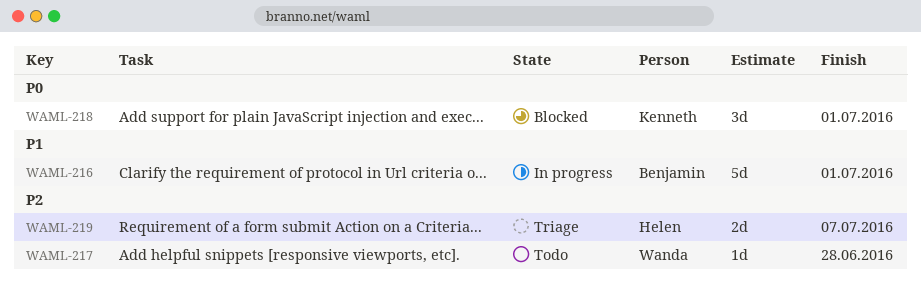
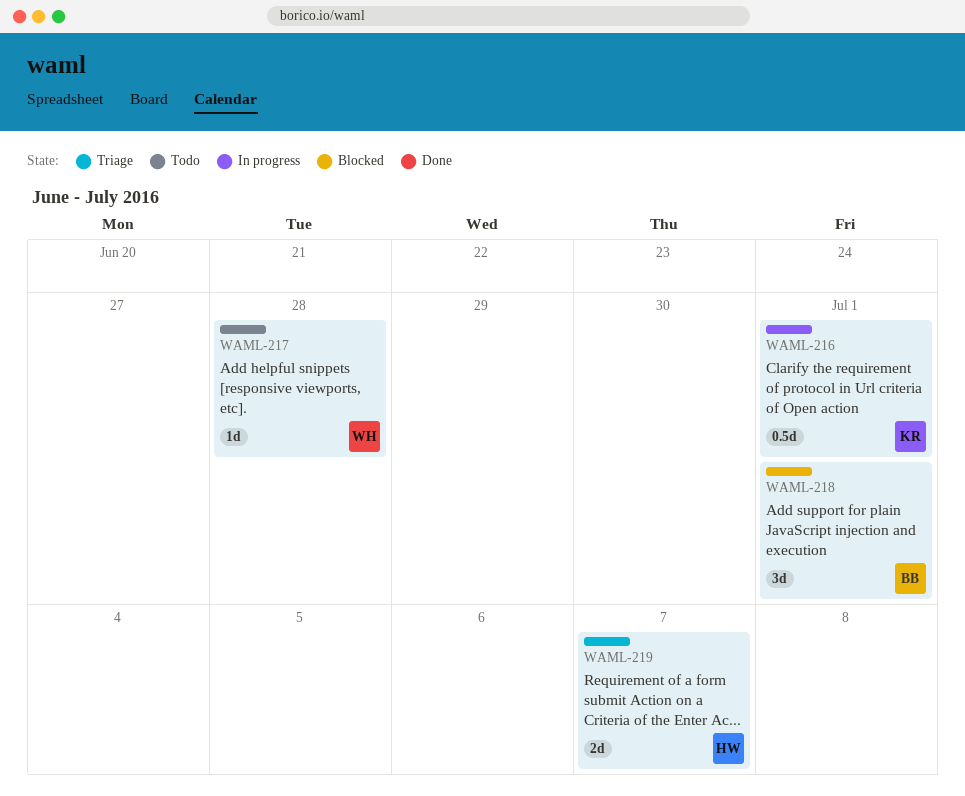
WAML-216, owner: Benjamin -> Kenneth
WAML-216, estimate: 5d -> 0.5d
WAML-218, owner: Kenneth -> Benjamin

